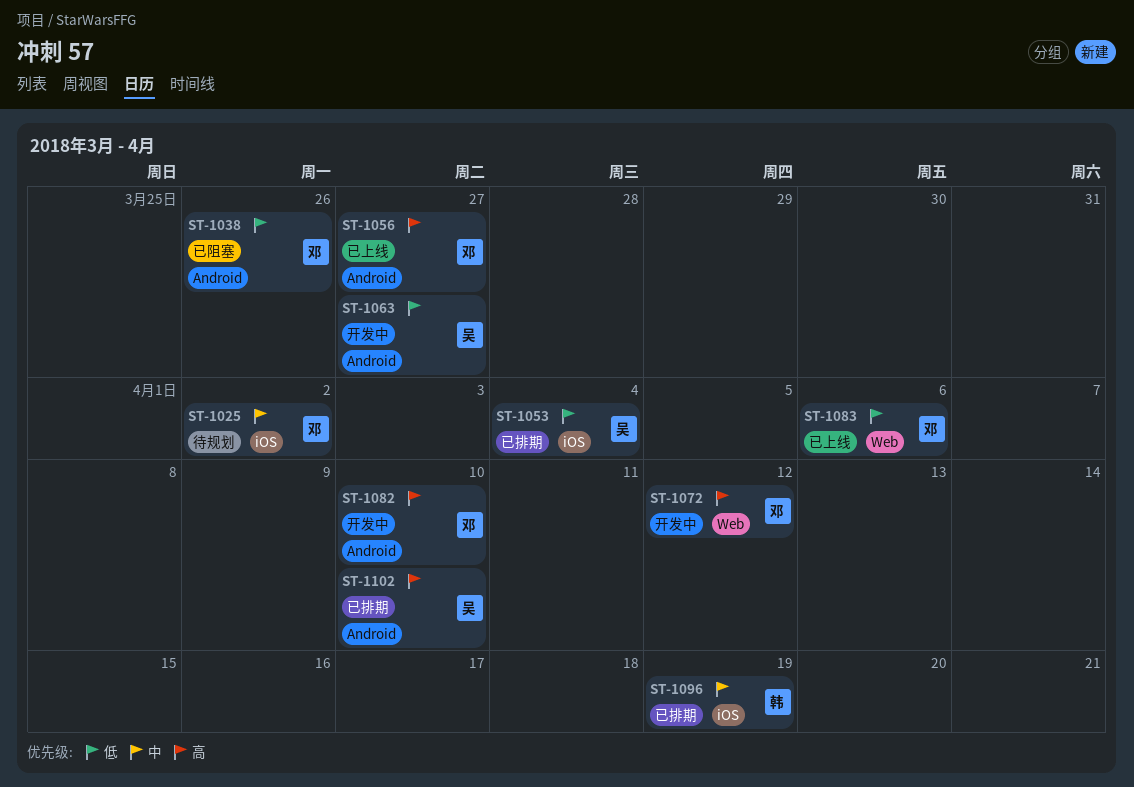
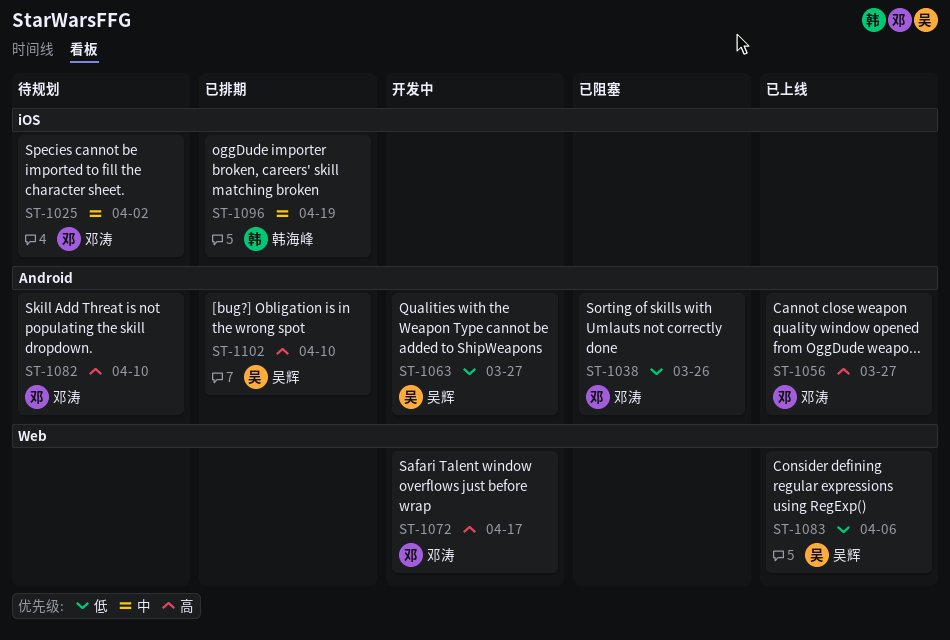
ST-1053: present -> none
ST-1072, due: Apr 12 -> Apr 17
ST-1082, status: 开发中 -> 待规划
ST-1083, owner: 邓涛 -> 吴辉

